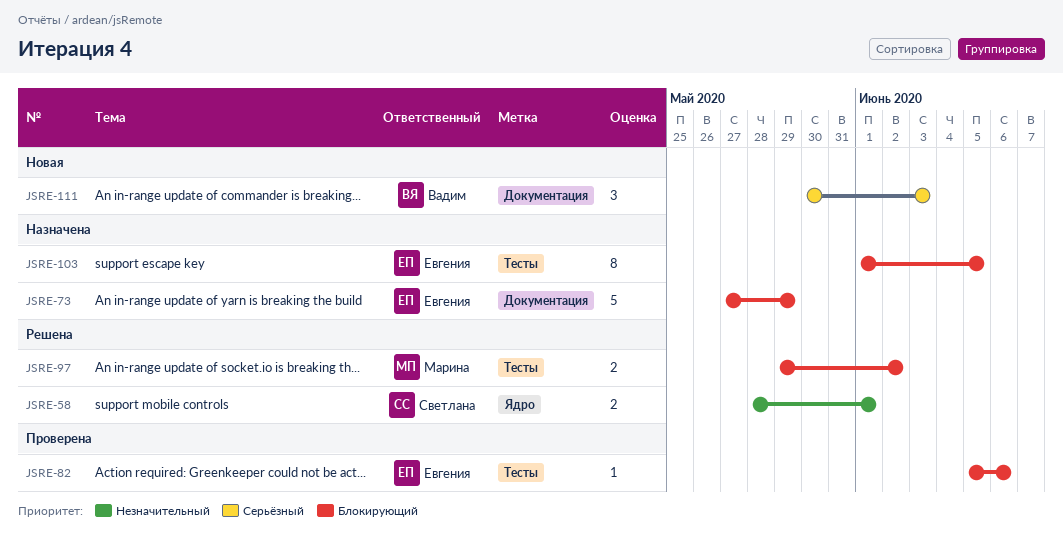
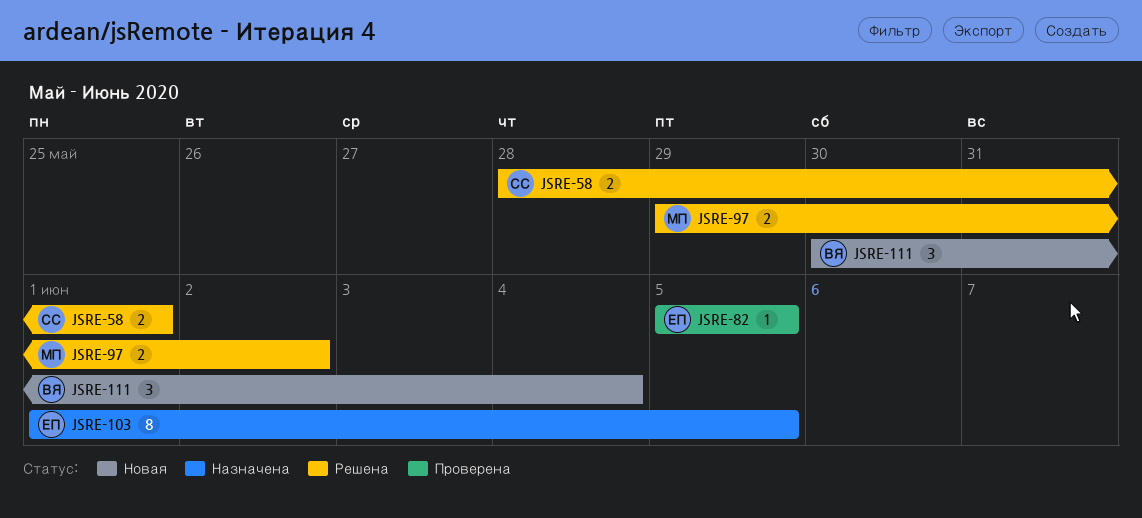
JSRE-73: present -> none
JSRE-82, due: Jun 6 -> Jun 5
JSRE-111, due: Jun 3 -> Jun 4

